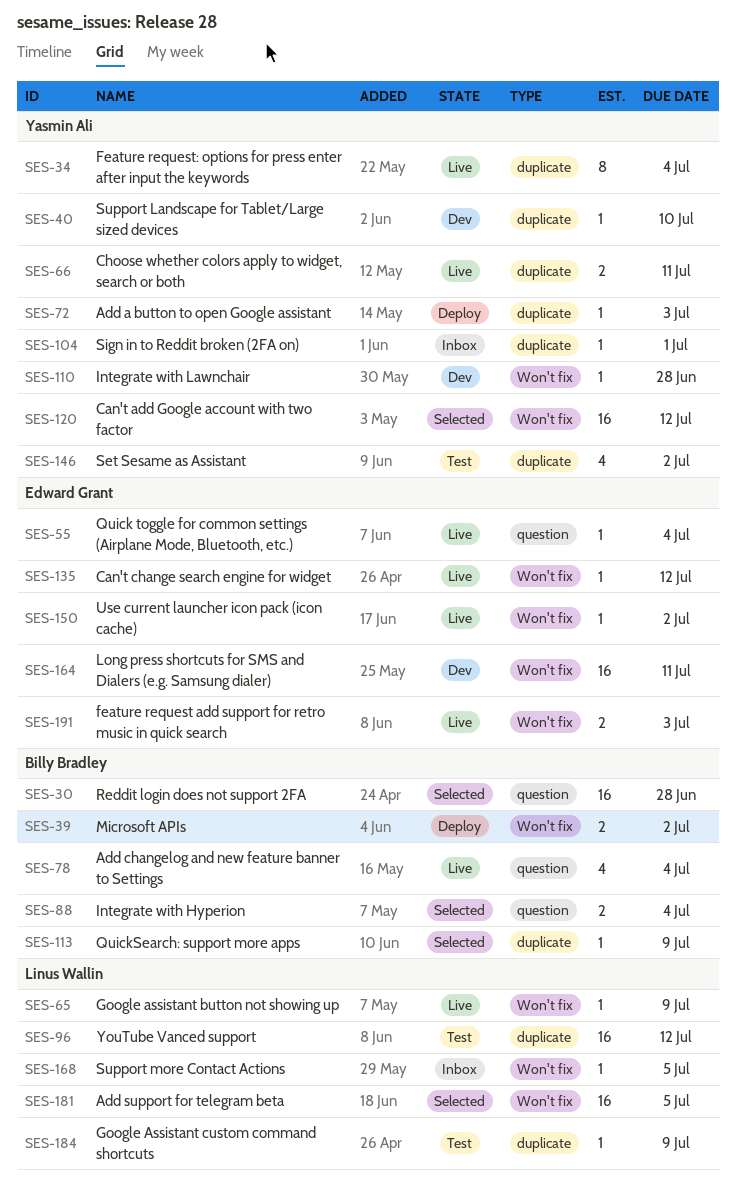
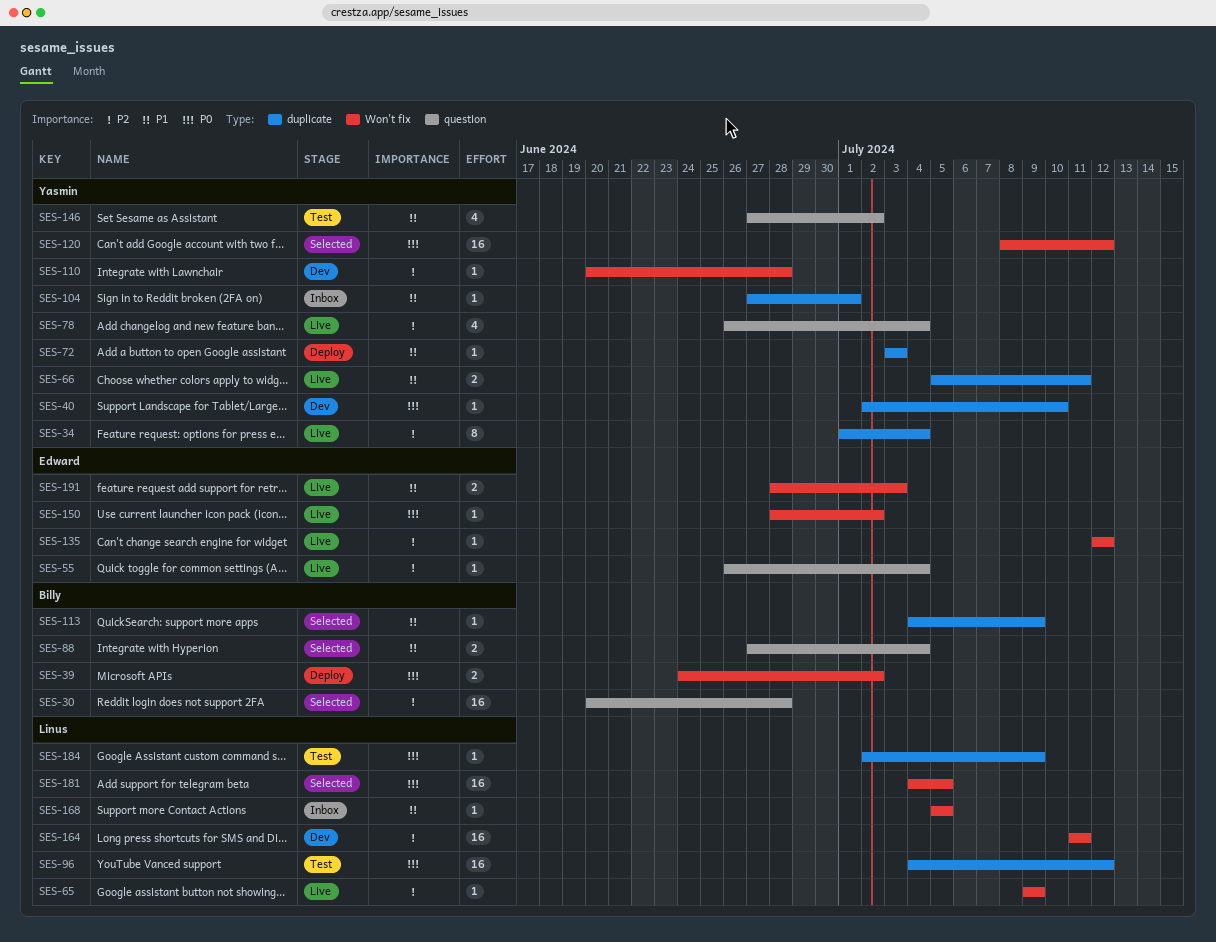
SES-78, owner: Billy Bradley -> Yasmin Ali
SES-146, label: duplicate -> question
SES-164, owner: Edward Grant -> Linus Wallin

